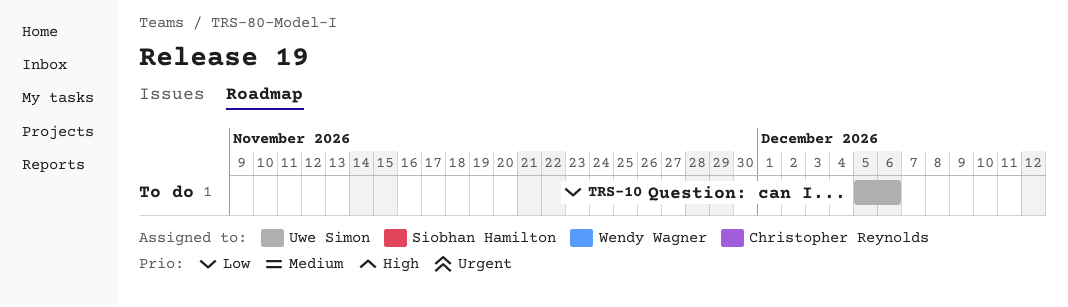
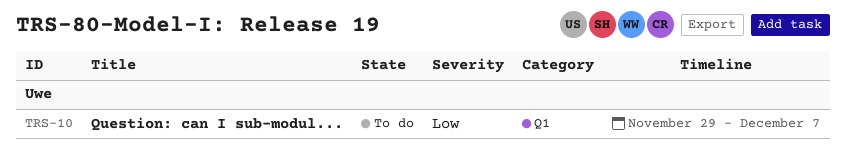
TRS-10, start: Dec 5 -> Nov 29
TRS-10, due: Dec 6 -> Dec 7

